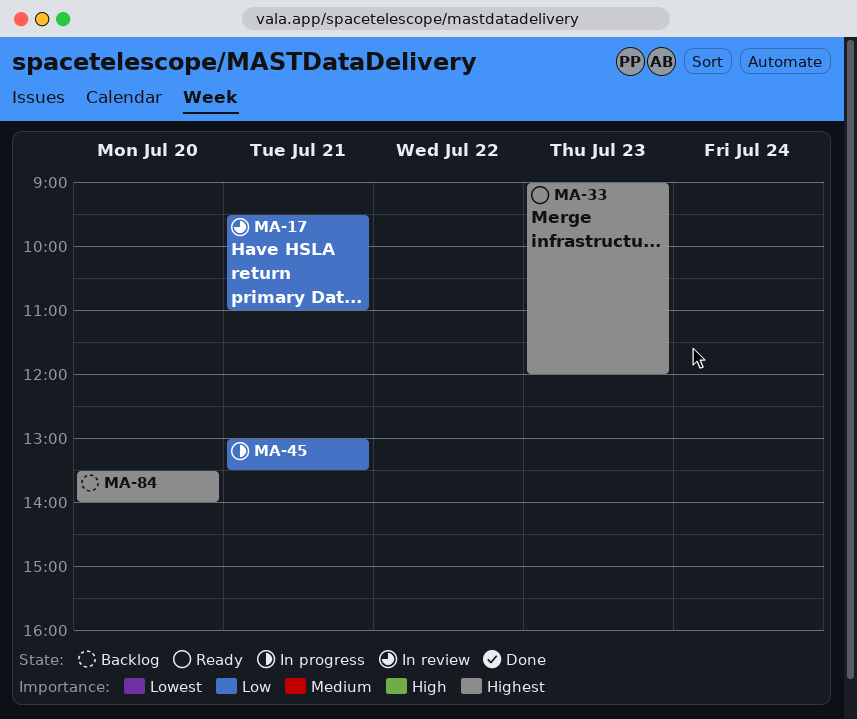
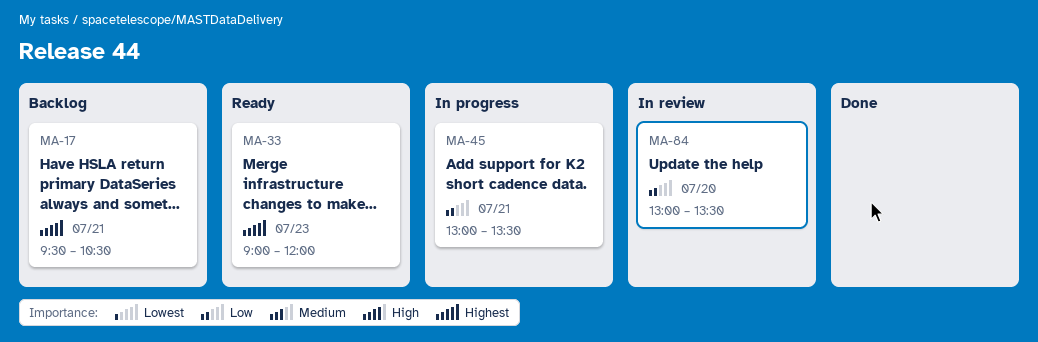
MA-17, status: In review -> Backlog
MA-17, priority: Low -> Highest
MA-17, ends: 11:00 -> 10:30
MA-84, status: Backlog -> In review
MA-84, priority: Highest -> Low
MA-84, begins: 13:30 -> 13:00
MA-84, ends: 14:00 -> 13:30

